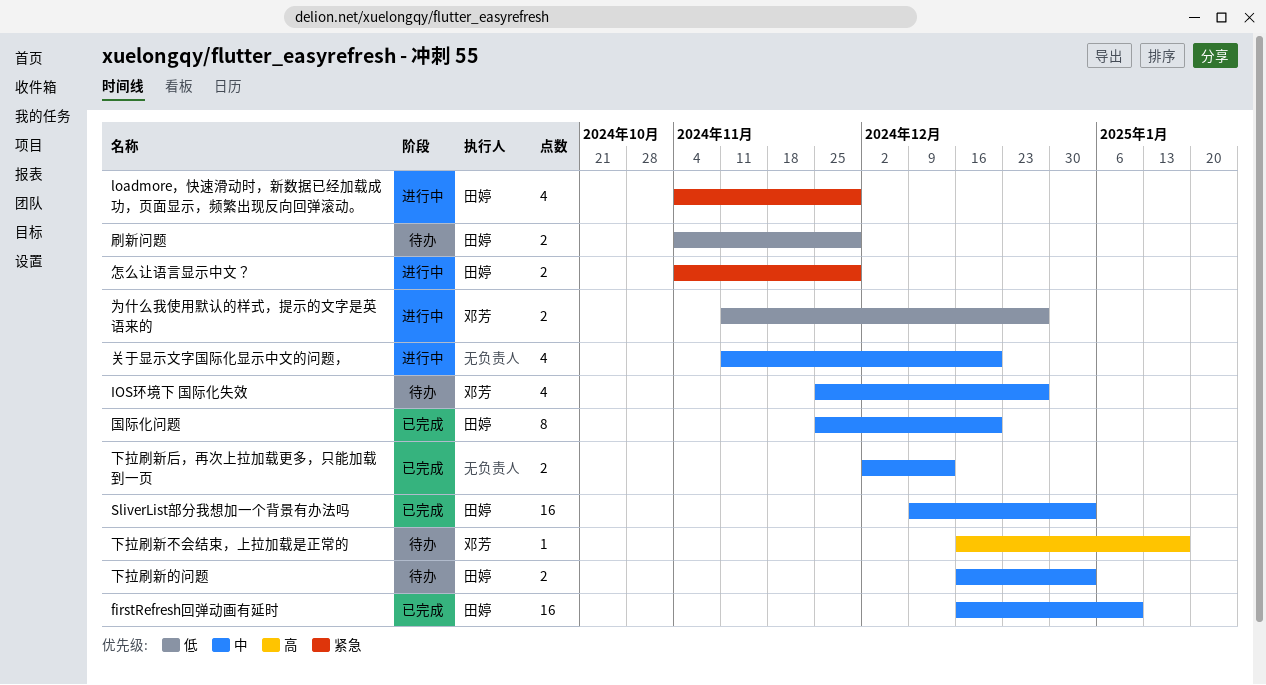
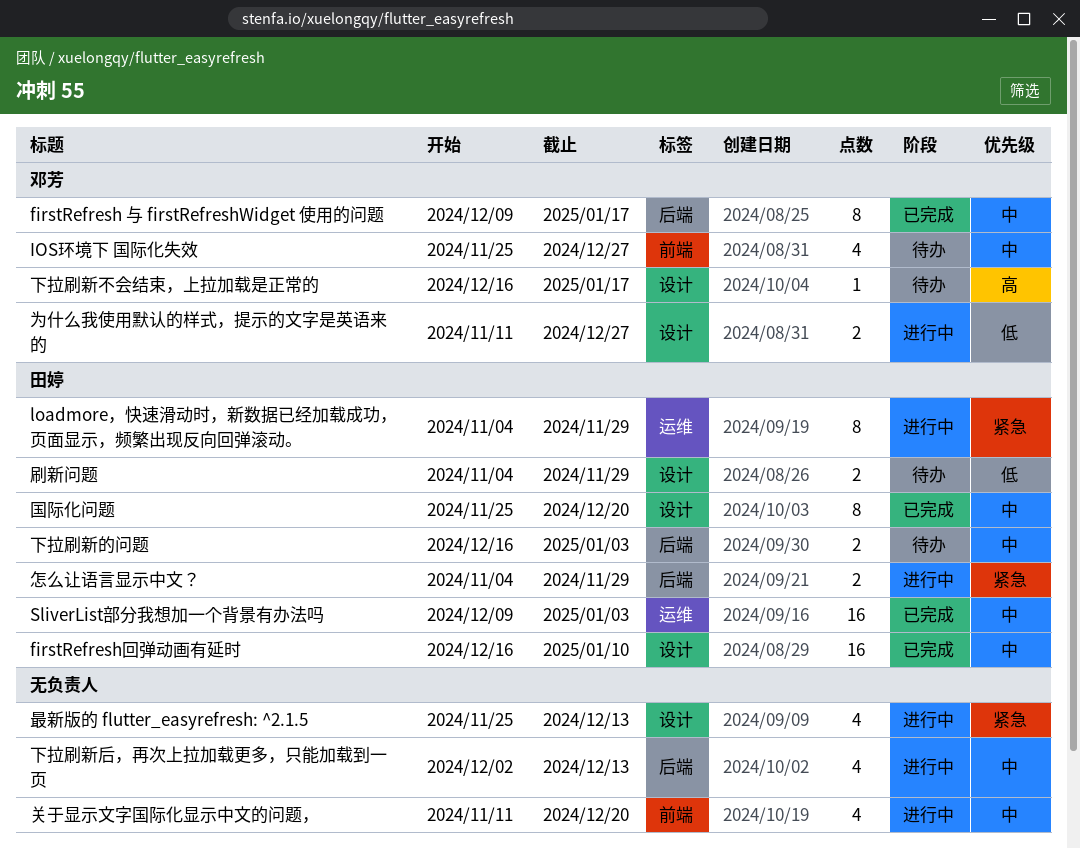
firstRefresh 与 firstRefreshWidget 使用的问题: none -> present
loadmore，快速滑动时，新数据已经加载成功，页面显示，频繁出现反向回弹滚动。, estimate: 4 -> 8
下拉刷新后，再次上拉加载更多，只能加载到一页, status: 已完成 -> 进行中
下拉刷新后，再次上拉加载更多，只能加载到一页, estimate: 2 -> 4
最新版的 flutter_easyrefresh: ^2.1.5: none -> present

